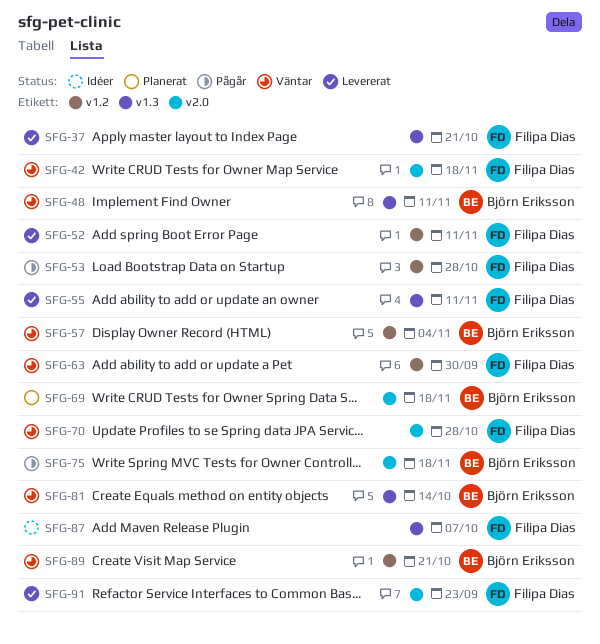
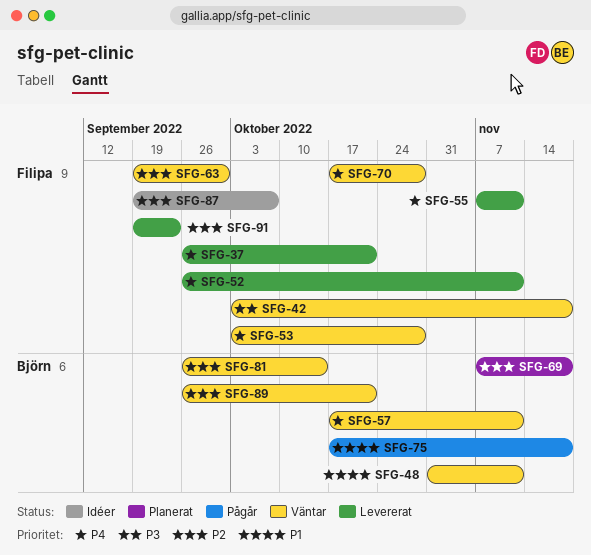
SFG-53, status: Pågår -> Väntar
SFG-57, due: Nov 4 -> Nov 11

